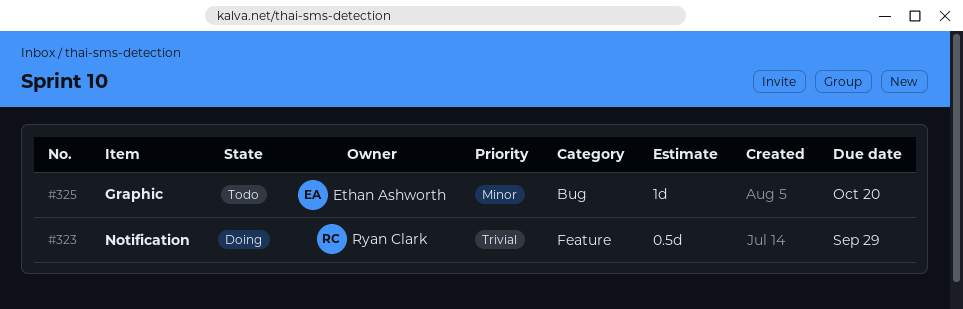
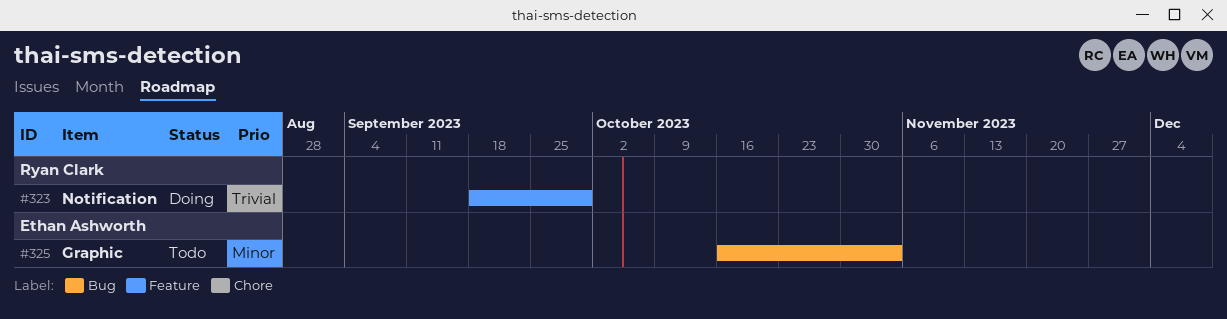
#325, due: Oct 20 -> Nov 3

